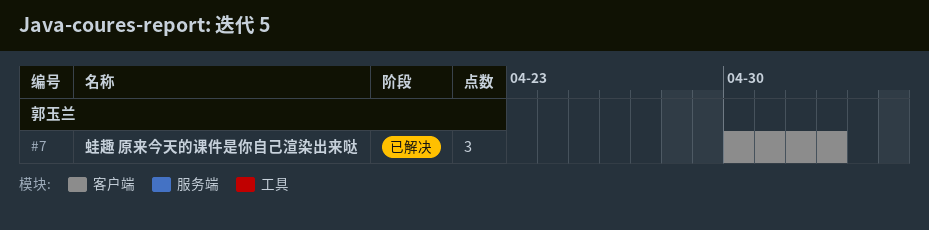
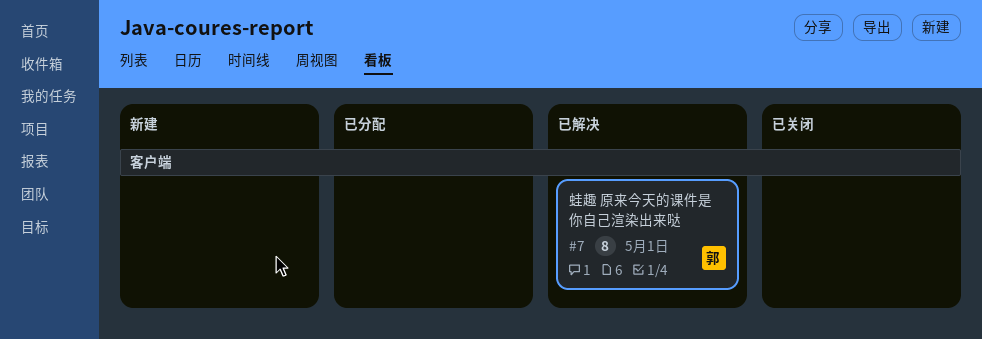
#7, estimate: 3 -> 8
#7, due: May 3 -> May 1

